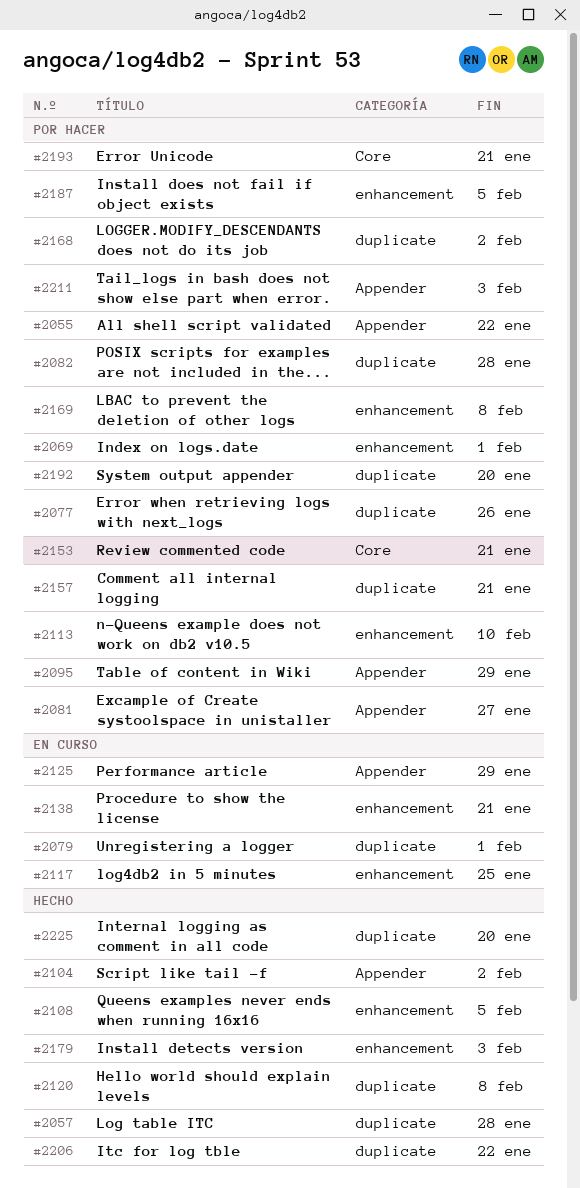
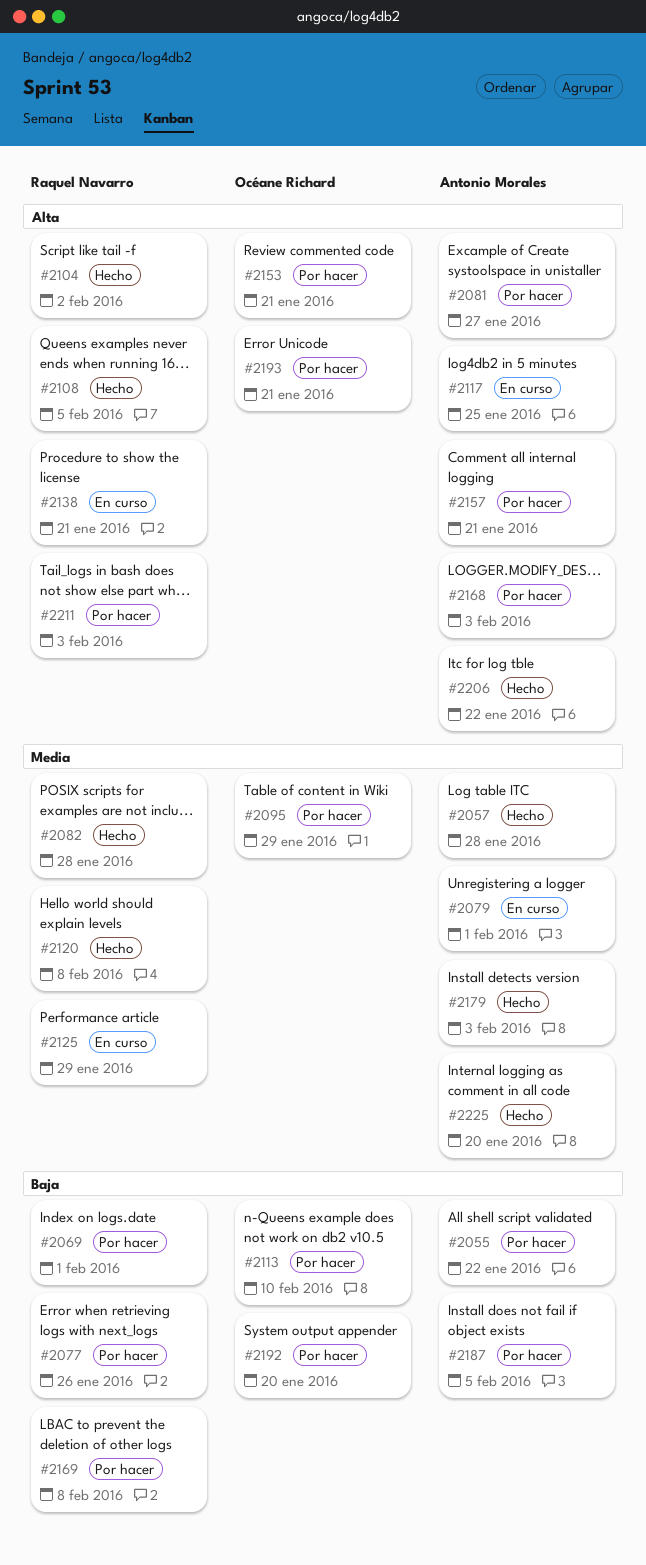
#2082, status: Por hacer -> Hecho
#2168, due: Feb 2 -> Feb 3

